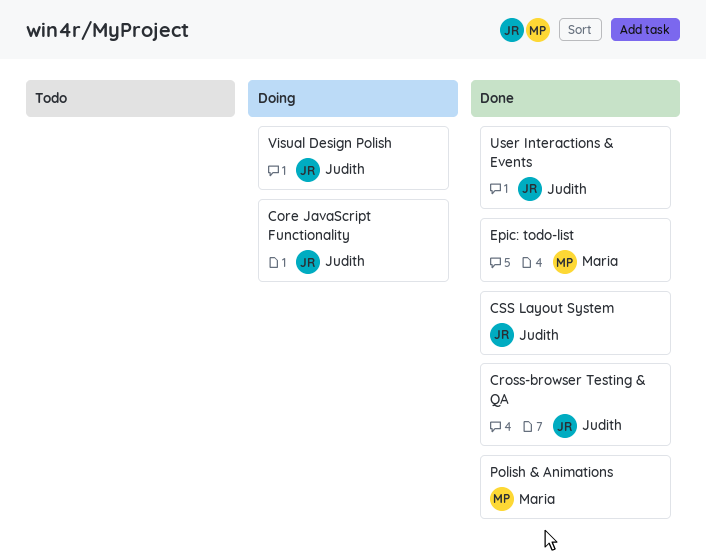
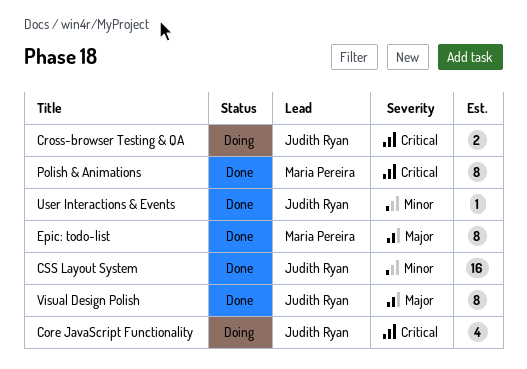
Cross-browser Testing & QA, status: Done -> Doing
Visual Design Polish, status: Doing -> Done

